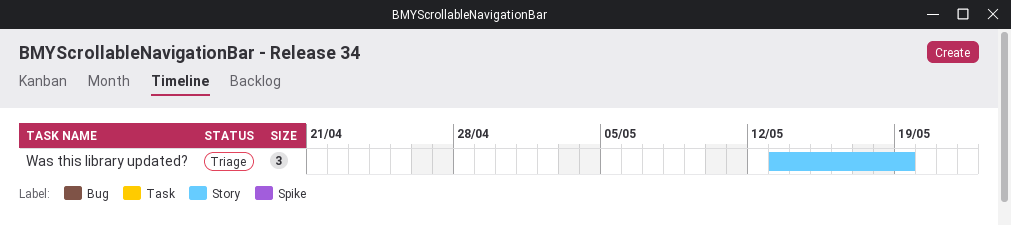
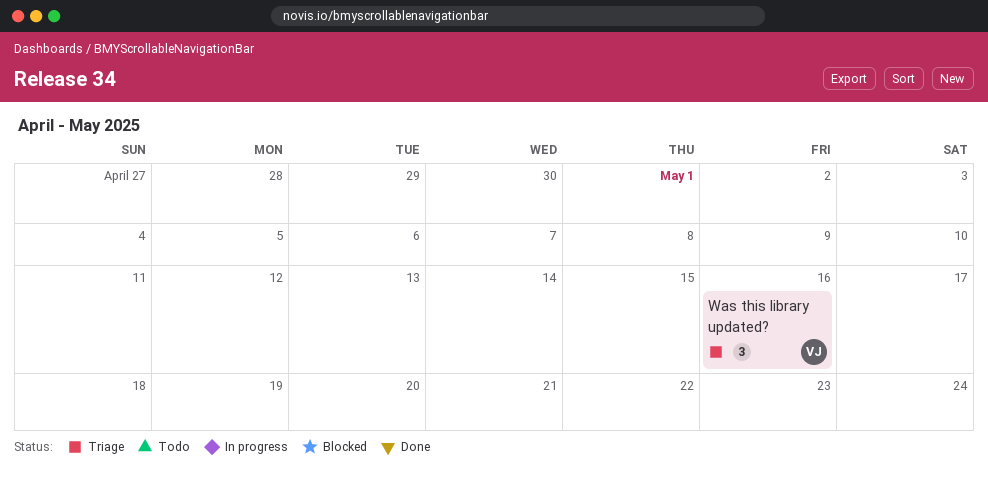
Was this library updated?, due: May 19 -> May 16

